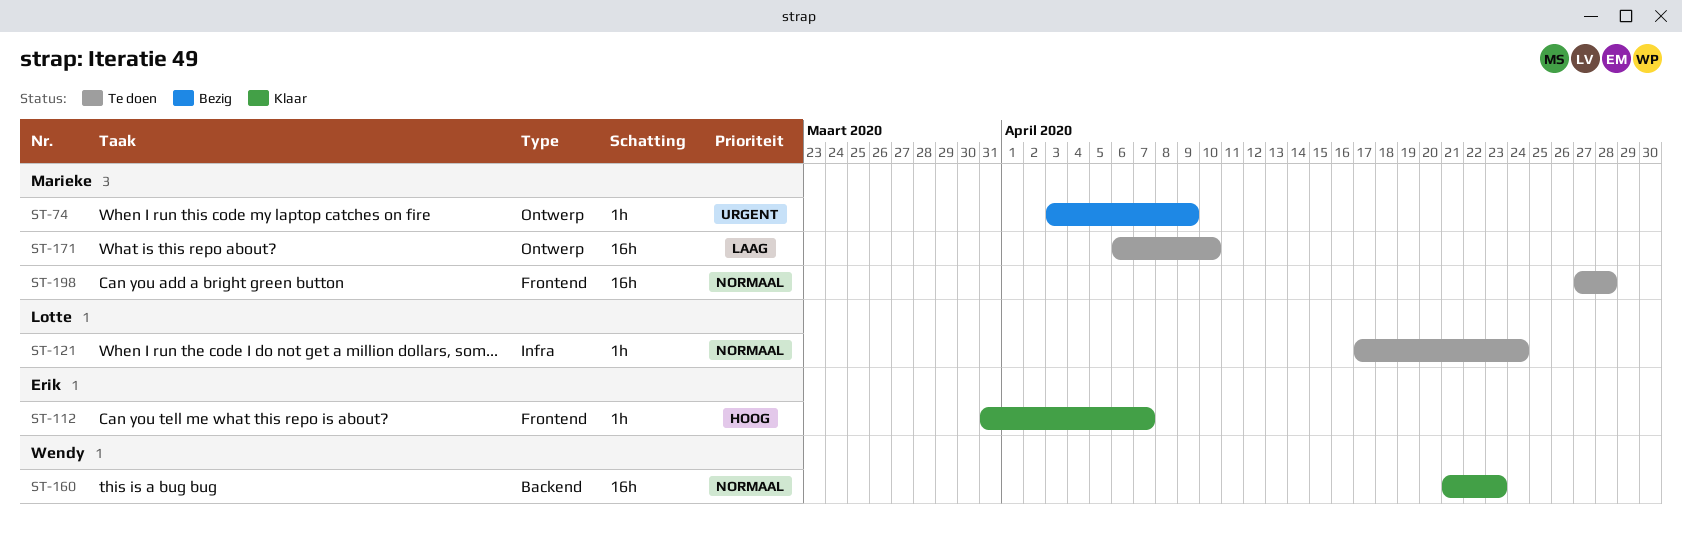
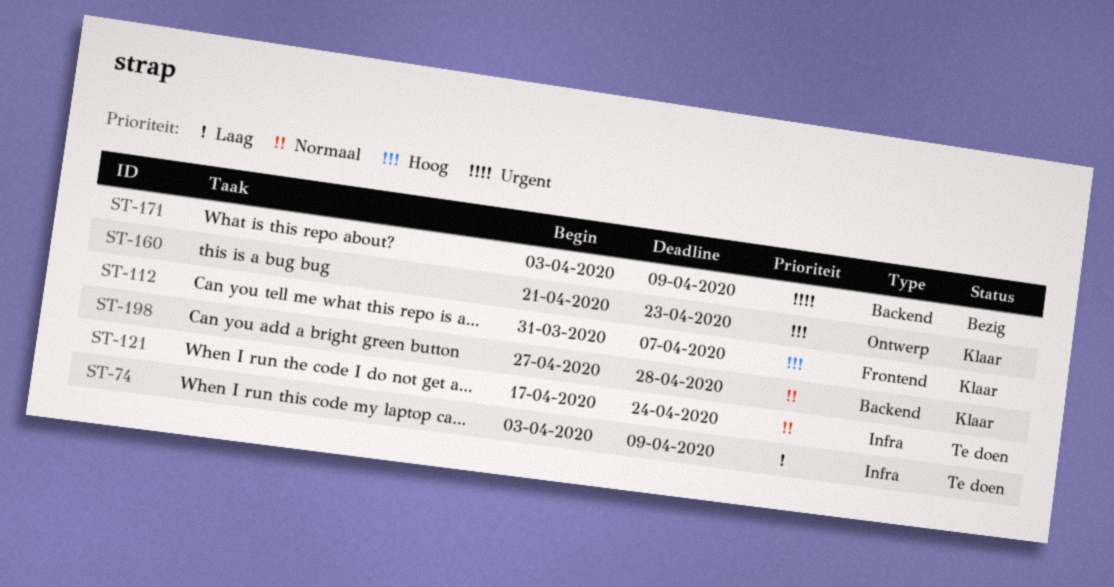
ST-74, status: Bezig -> Te doen
ST-74, priority: Urgent -> Laag
ST-74, label: Ontwerp -> Infra
ST-160, priority: Normaal -> Hoog
ST-160, label: Backend -> Ontwerp
ST-171, status: Te doen -> Bezig
ST-171, priority: Laag -> Urgent
ST-171, label: Ontwerp -> Backend
ST-171, start: Apr 6 -> Apr 3
ST-171, due: Apr 10 -> Apr 9
ST-198, status: Te doen -> Klaar
ST-198, label: Frontend -> Backend

